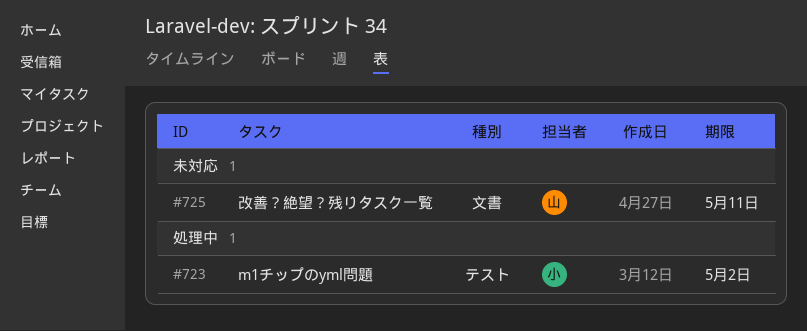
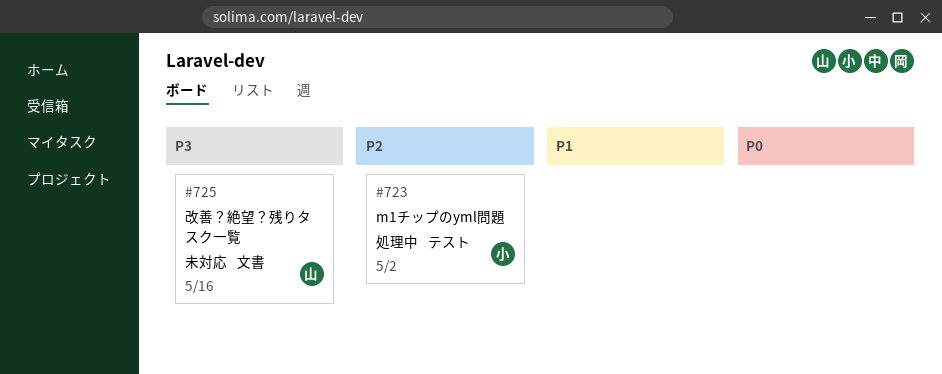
#725, due: May 11 -> May 16

